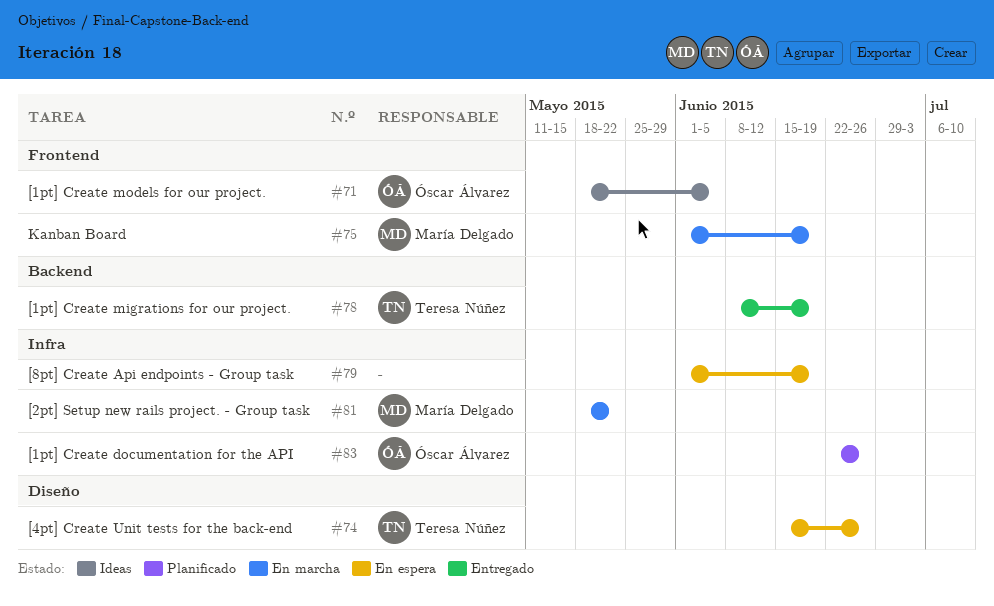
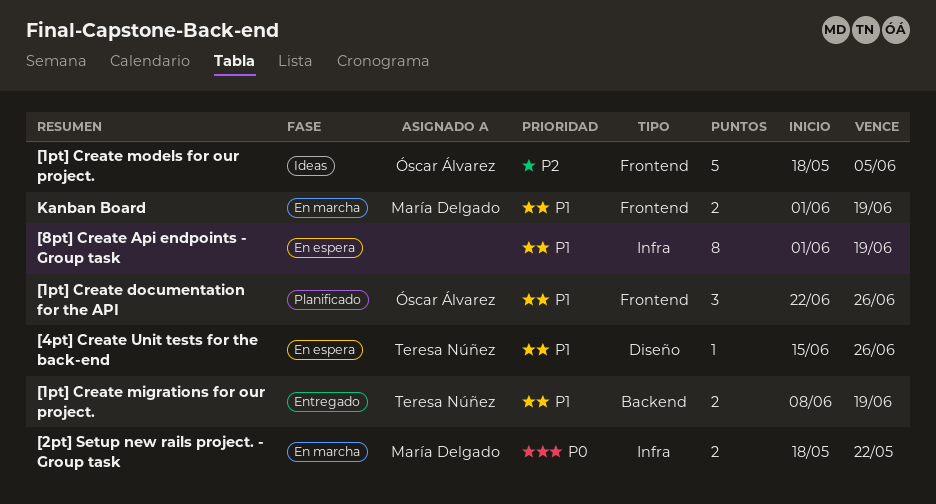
[1pt] Create documentation for the API, label: Infra -> Frontend

